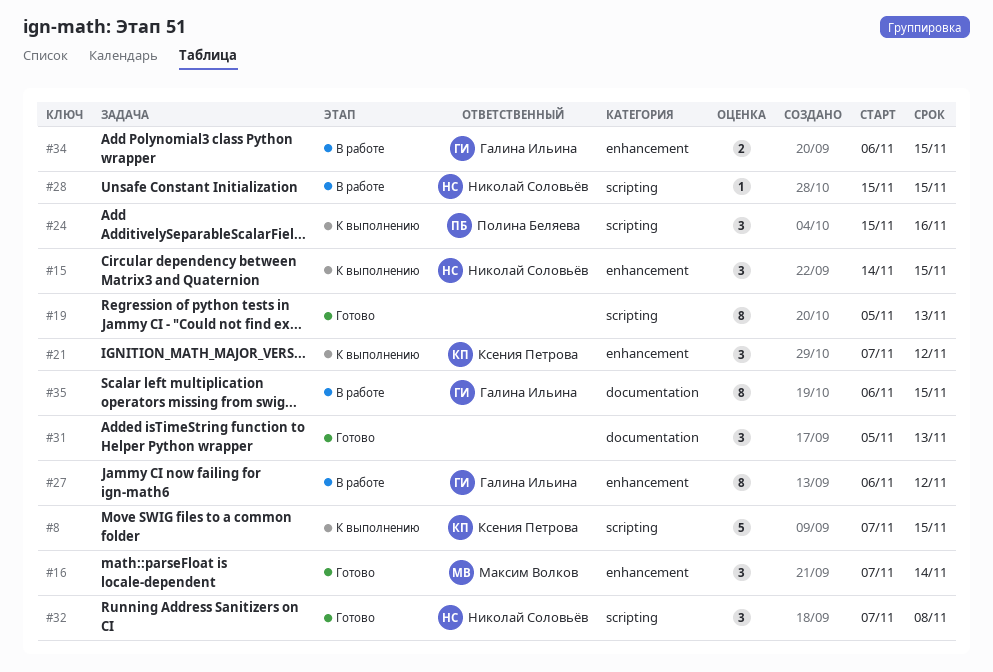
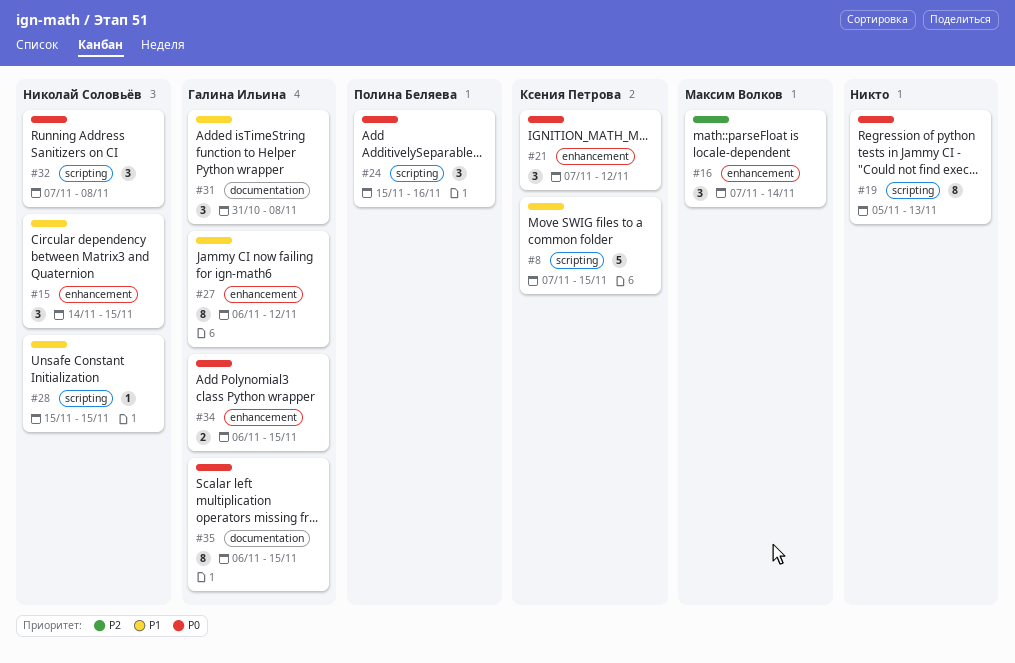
#31, owner: none -> Галина Ильина
#31, start: Nov 5 -> Oct 31
#31, due: Nov 13 -> Nov 8

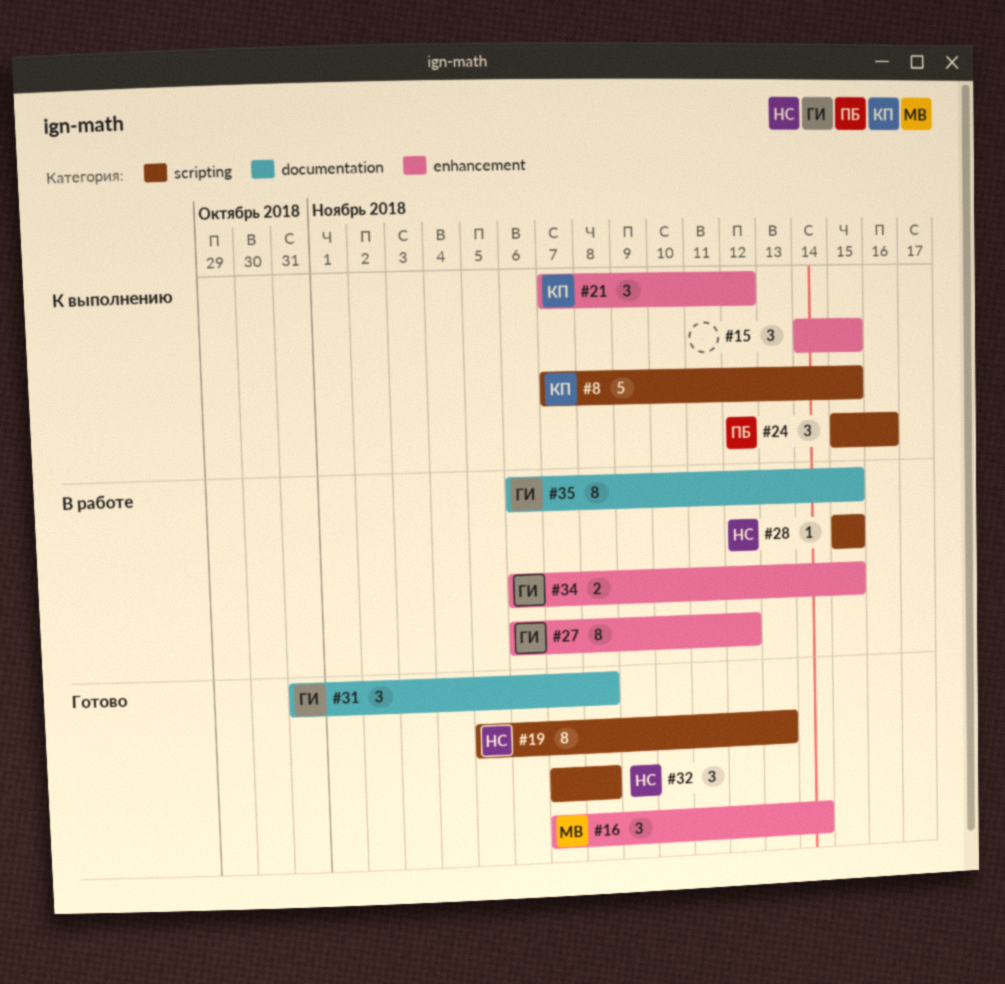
#15, owner: Николай Соловьёв -> none
#19, owner: none -> Николай Соловьёв

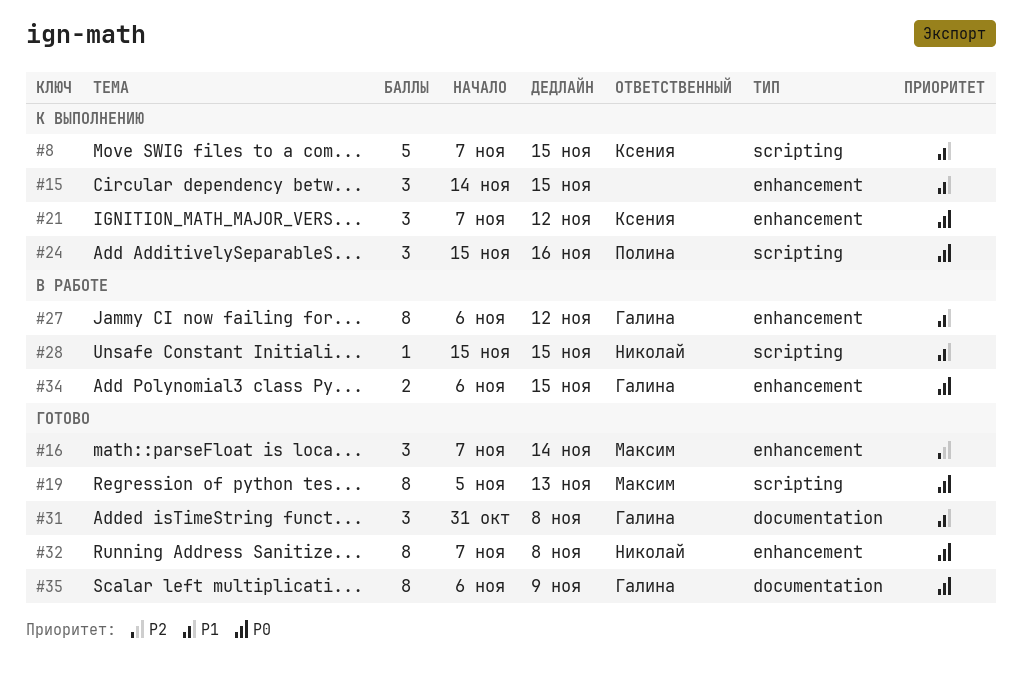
#19, owner: Николай -> Максим
#32, label: scripting -> enhancement
#32, estimate: 3 -> 8
#35, status: В работе -> Готово
#35, due: Nov 15 -> Nov 9

